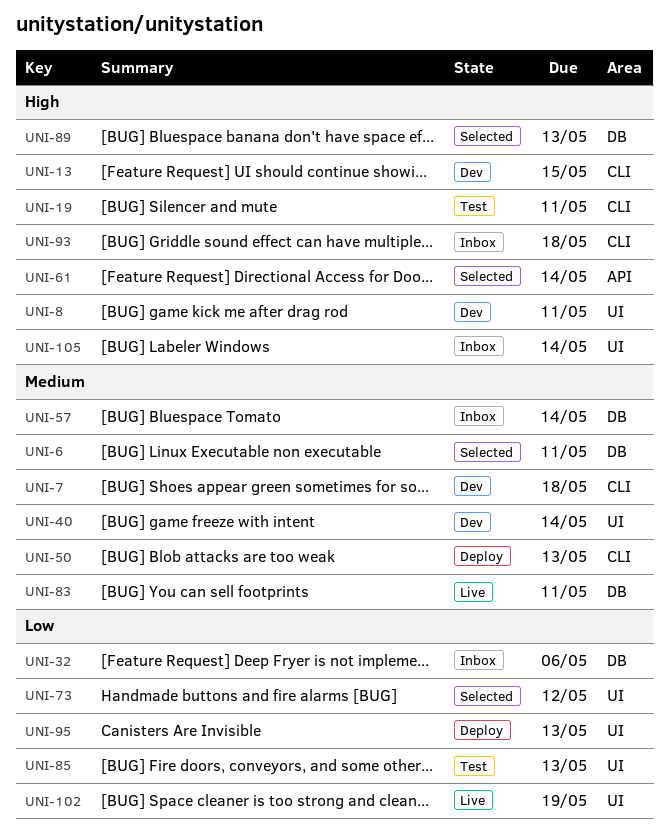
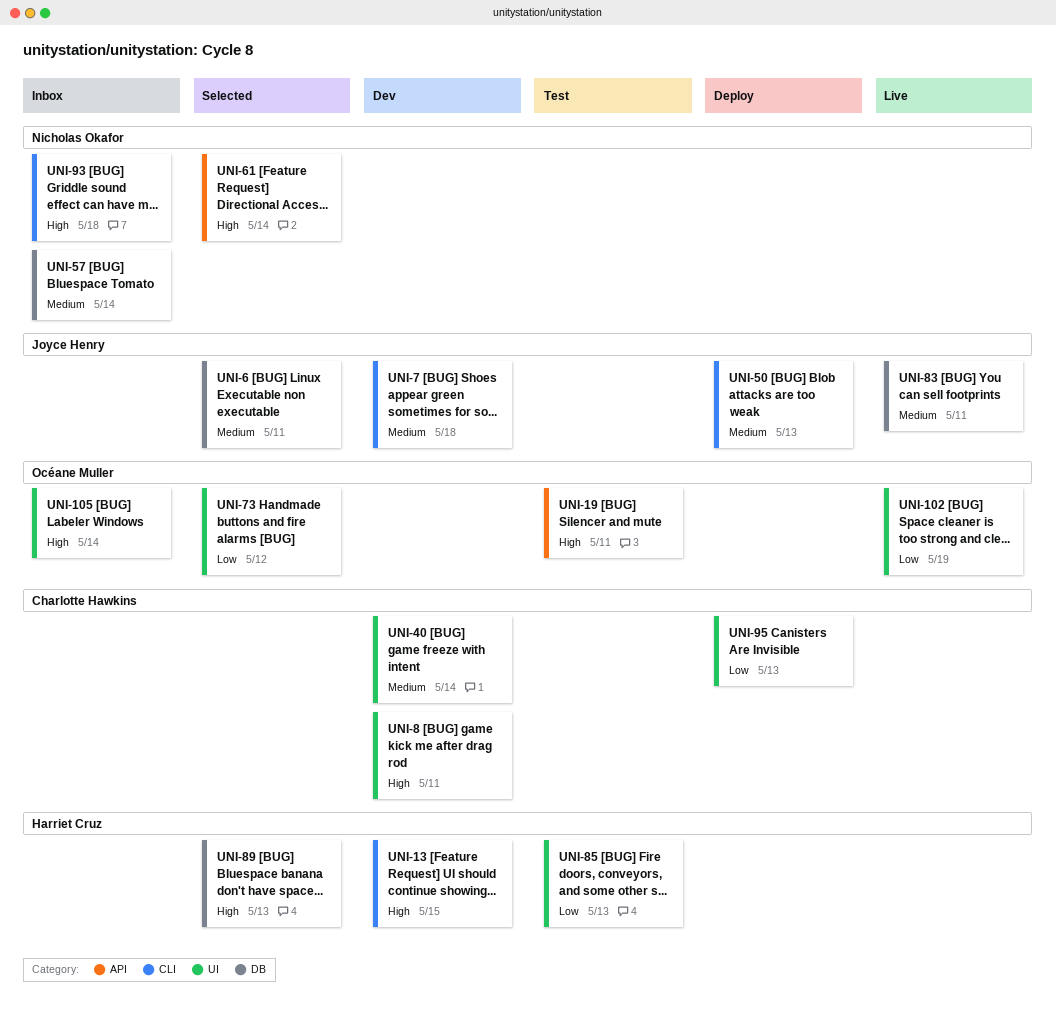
UNI-19, label: CLI -> API
UNI-32: present -> none

